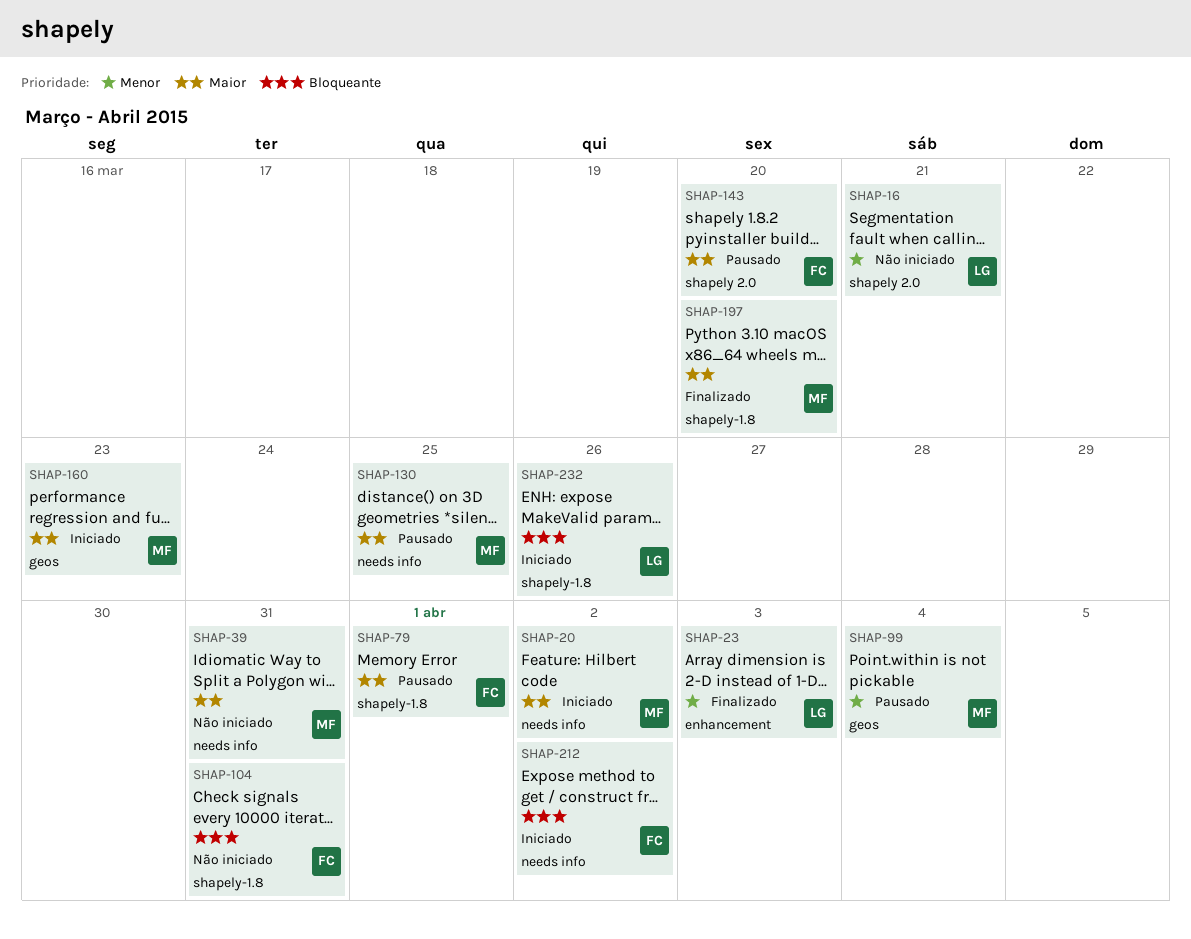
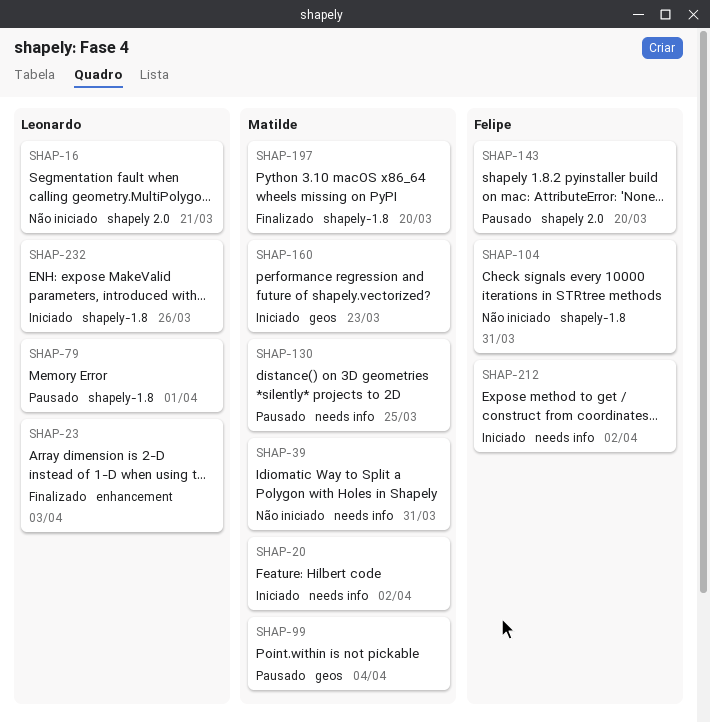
SHAP-79, owner: Felipe -> Leonardo

